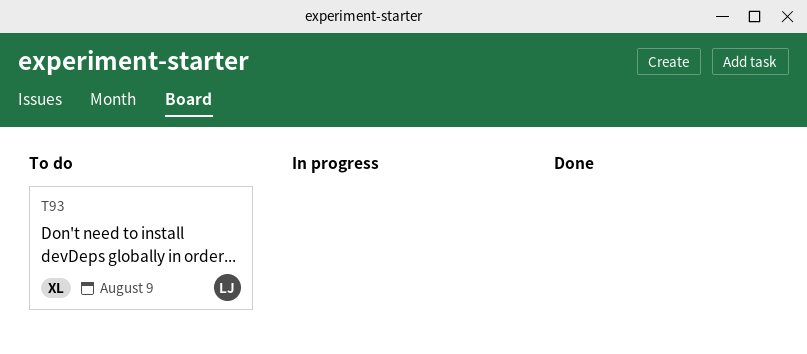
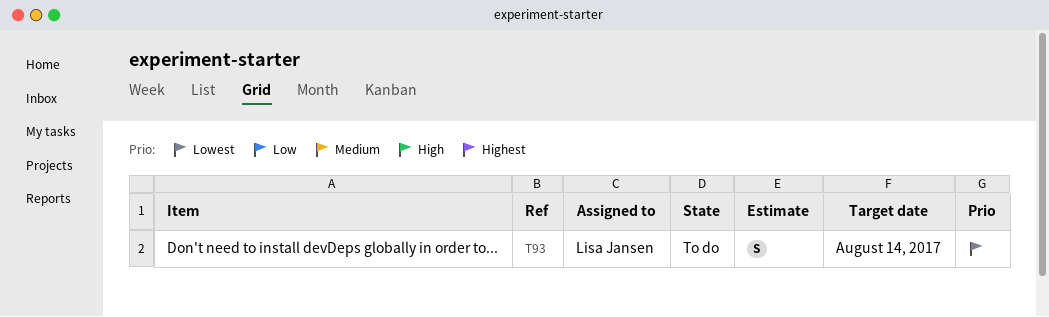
T93, estimate: XL -> S
T93, due: Aug 9 -> Aug 14

